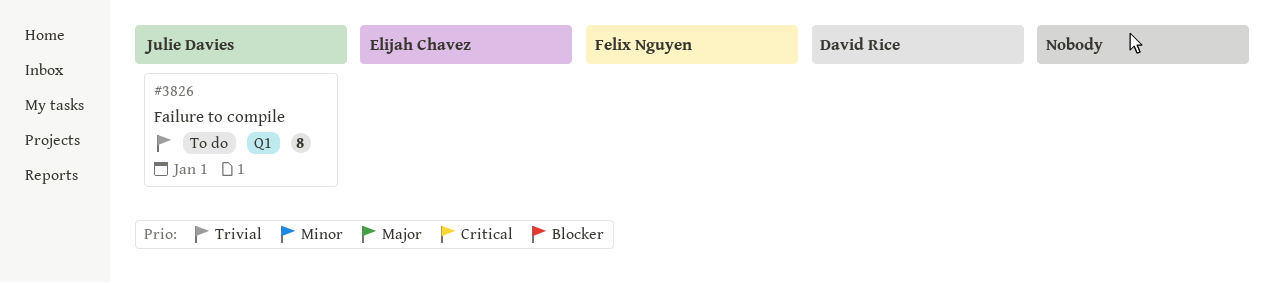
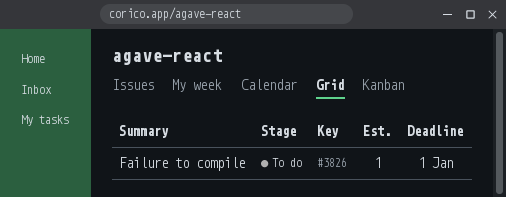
#3826, estimate: 8 -> 1

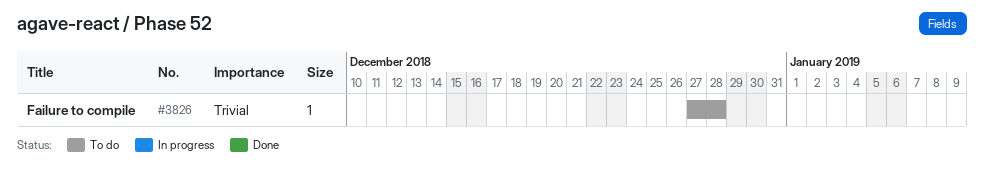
#3826, due: Jan 1 -> Dec 28

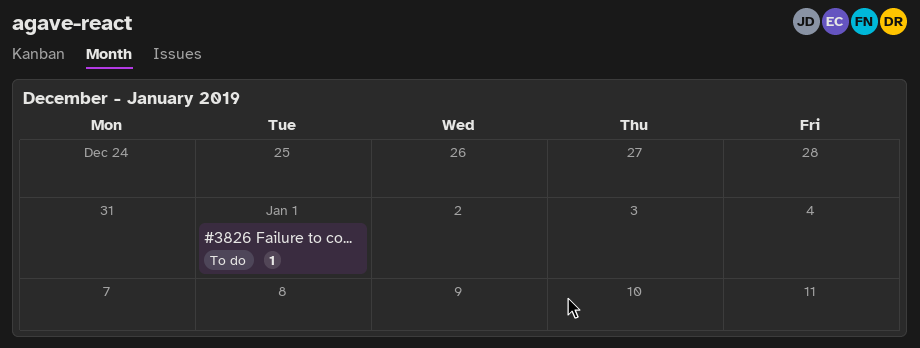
#3826, due: Dec 28 -> Jan 1

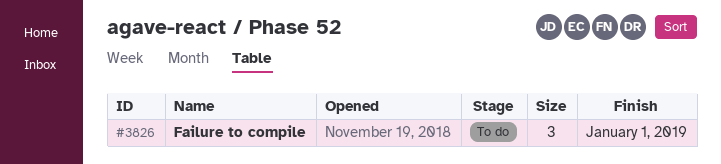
#3826, estimate: 1 -> 3

